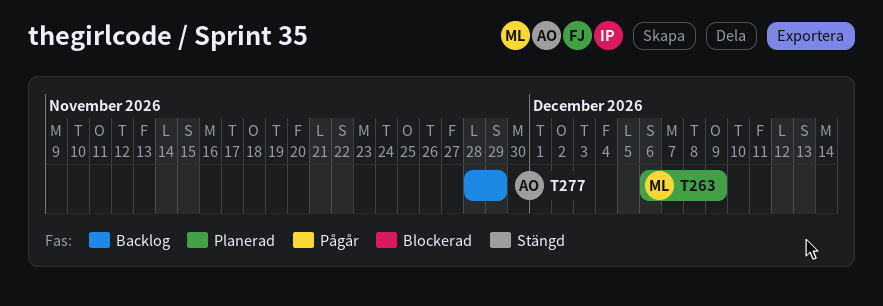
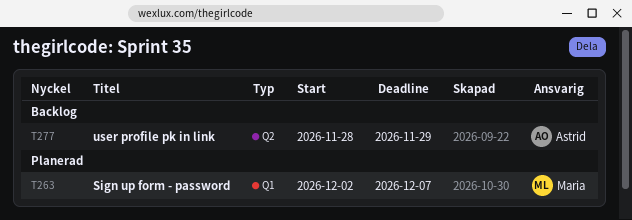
T263, start: Dec 6 -> Dec 2
T263, due: Dec 9 -> Dec 7

